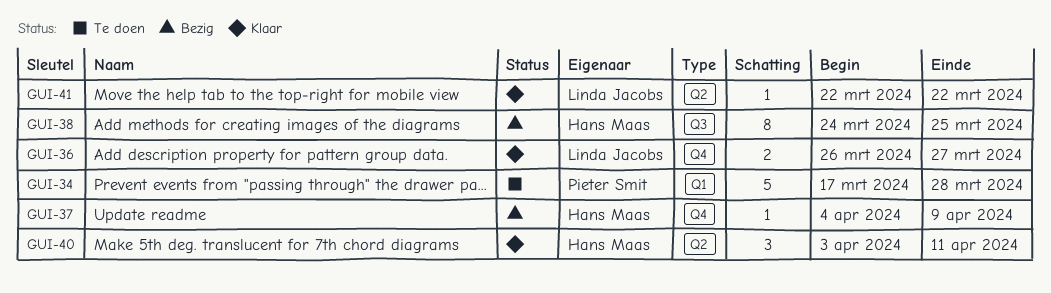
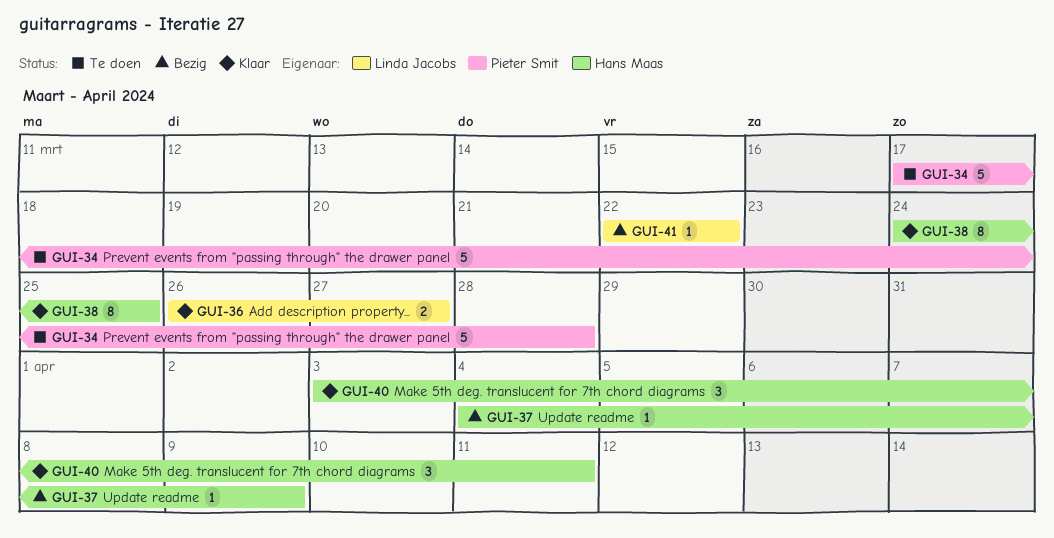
GUI-38, status: Bezig -> Klaar
GUI-41, status: Klaar -> Bezig

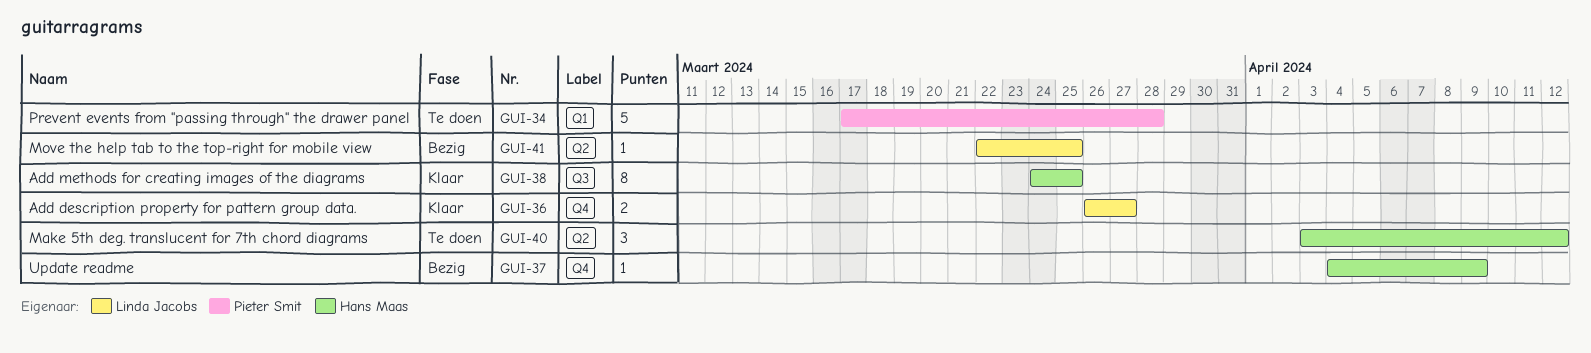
GUI-40, status: Klaar -> Te doen
GUI-40, due: Apr 11 -> Apr 12
GUI-41, due: Mar 22 -> Mar 25

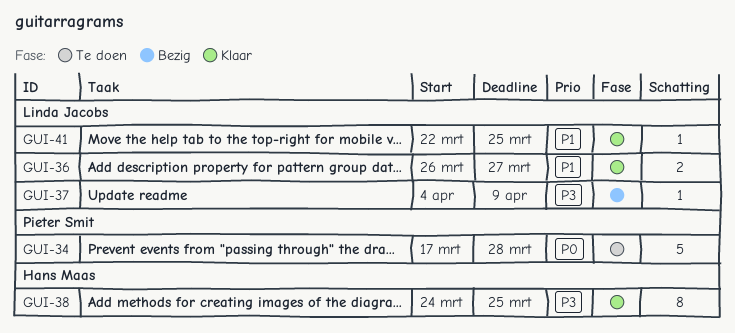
GUI-37, owner: Hans Maas -> Linda Jacobs
GUI-40: present -> none
GUI-41, status: Bezig -> Klaar

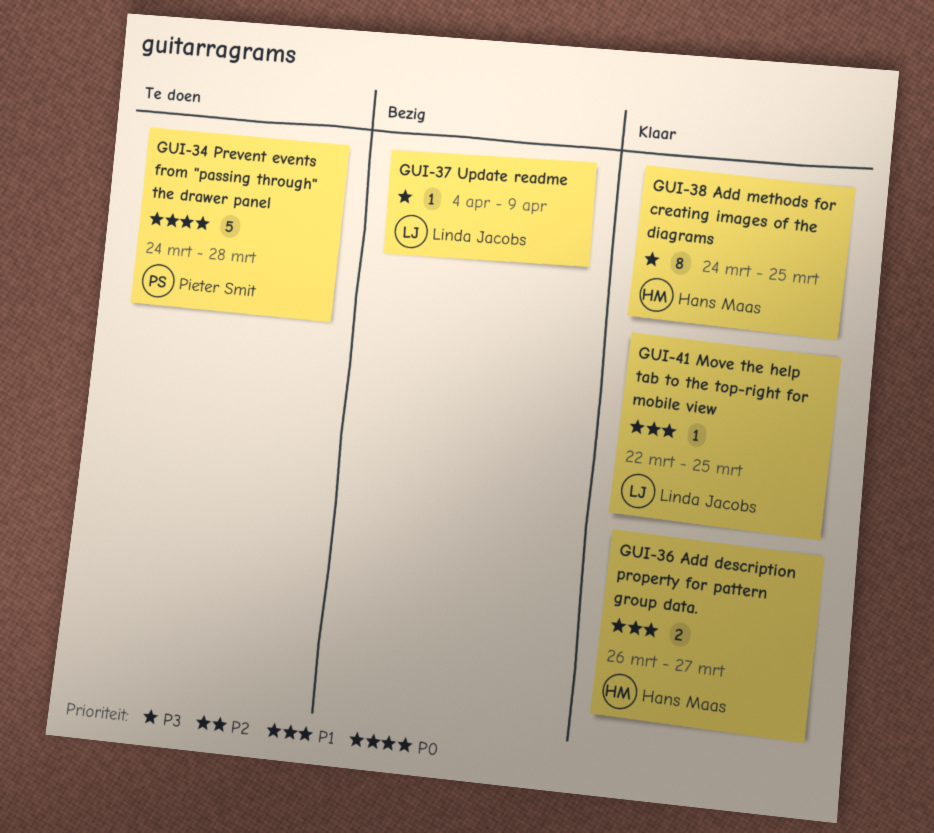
GUI-34, start: Mar 17 -> Mar 24
GUI-36, owner: Linda Jacobs -> Hans Maas

